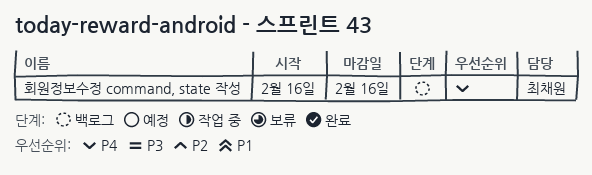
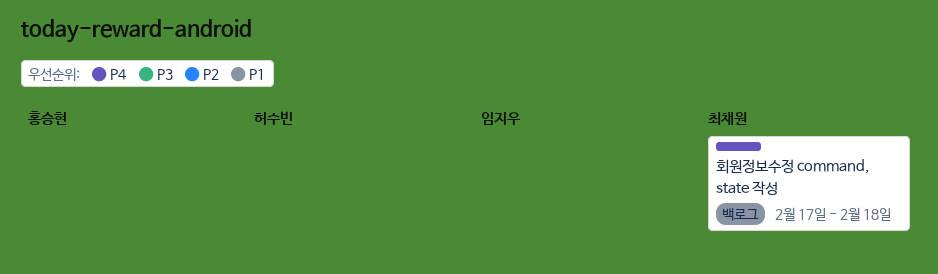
회원정보수정 command, state 작성, start: Feb 16 -> Feb 17
회원정보수정 command, state 작성, due: Feb 16 -> Feb 18

